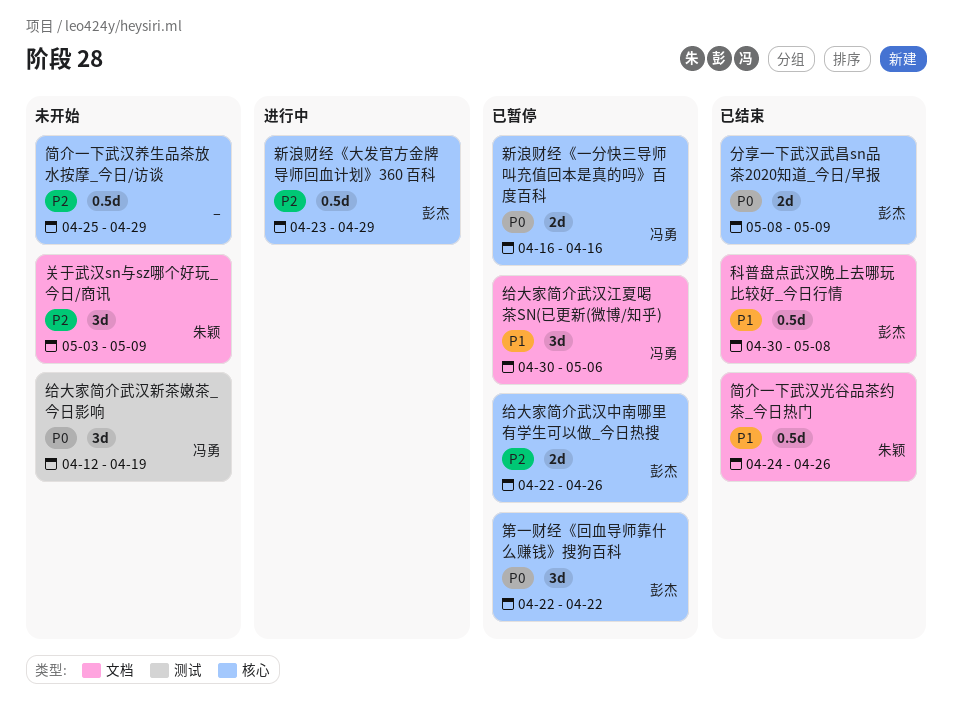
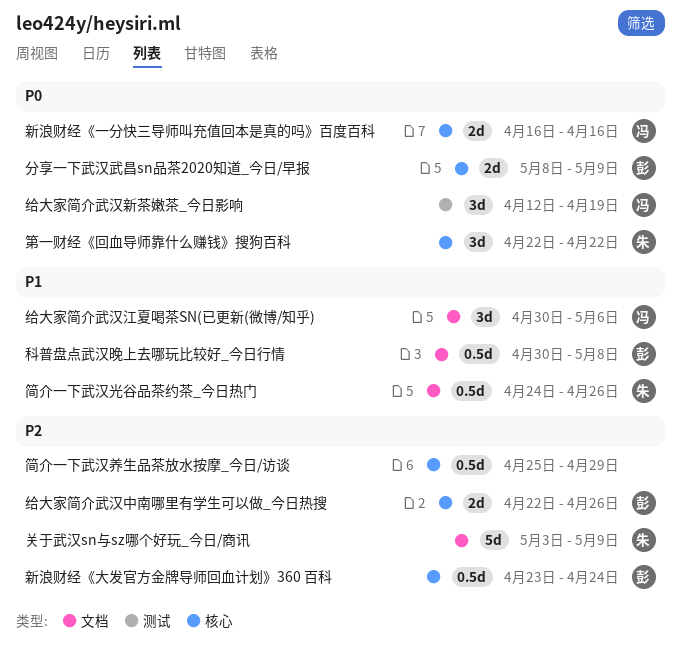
关于武汉sn与sz哪个好玩_今日/商讯, estimate: 3d -> 5d
新浪财经《大发官方金牌导师回血计划》360 百科, due: Apr 29 -> Apr 24
第一财经《回血导师靠什么赚钱》搜狗百科, owner: 彭杰 -> 朱颖

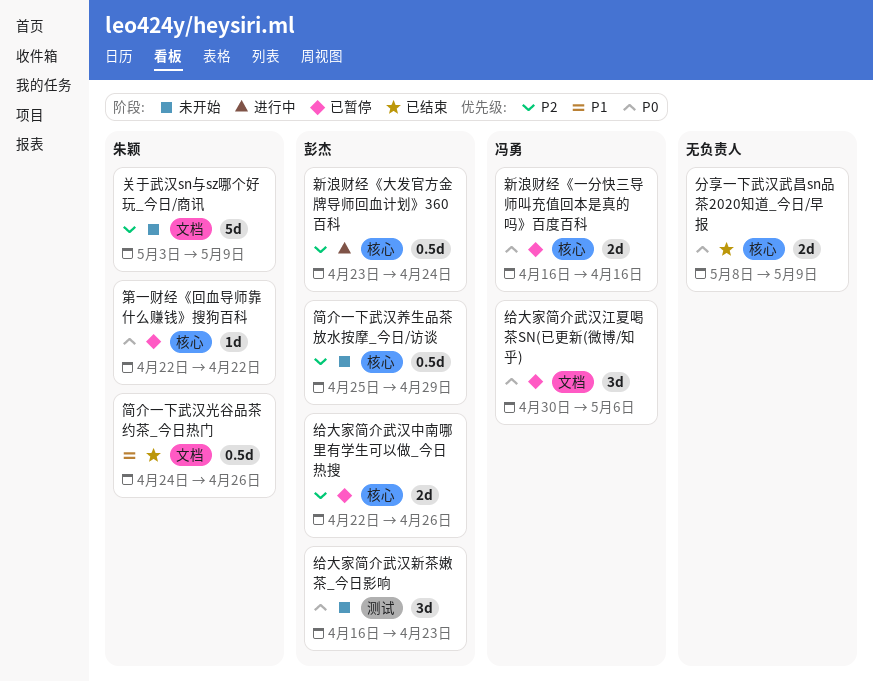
分享一下武汉武昌sn品茶2020知道_今日/早报, owner: 彭杰 -> none
科普盘点武汉晚上去哪玩比较好_今日行情: present -> none
第一财经《回血导师靠什么赚钱》搜狗百科, estimate: 3d -> 1d
简介一下武汉养生品茶放水按摩_今日/访谈, owner: none -> 彭杰
给大家简介武汉新茶嫩茶_今日影响, owner: 冯勇 -> 彭杰
给大家简介武汉新茶嫩茶_今日影响, start: Apr 12 -> Apr 16
给大家简介武汉新茶嫩茶_今日影响, due: Apr 19 -> Apr 23
给大家简介武汉江夏喝茶SN(已更新(微博/知乎), priority: P1 -> P0

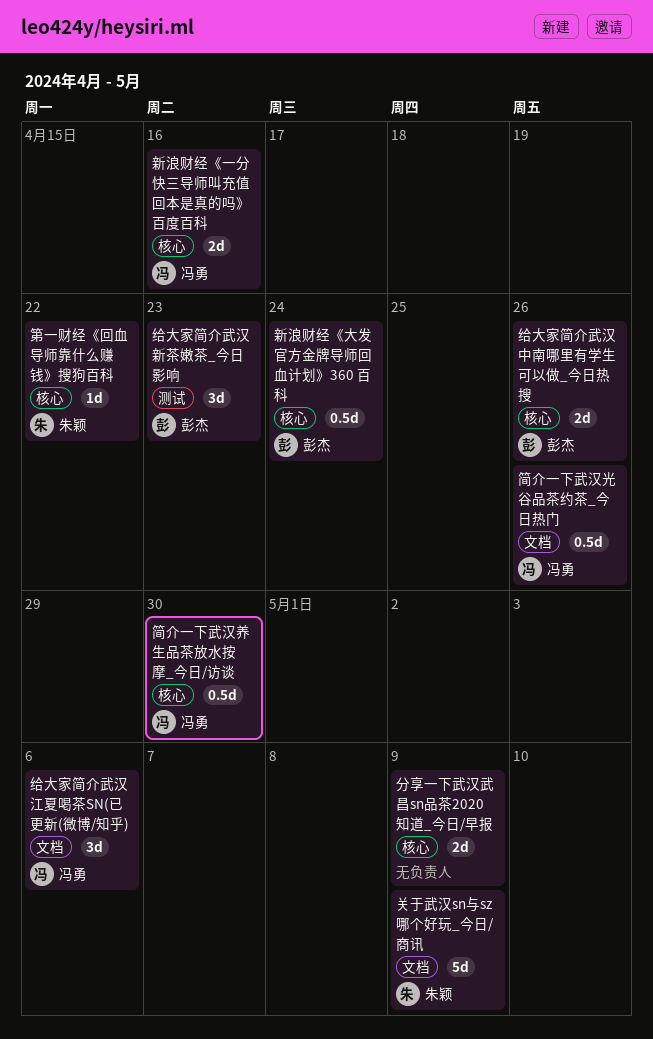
简介一下武汉光谷品茶约茶_今日热门, owner: 朱颖 -> 冯勇
简介一下武汉养生品茶放水按摩_今日/访谈, owner: 彭杰 -> 冯勇
简介一下武汉养生品茶放水按摩_今日/访谈, due: Apr 29 -> Apr 30

